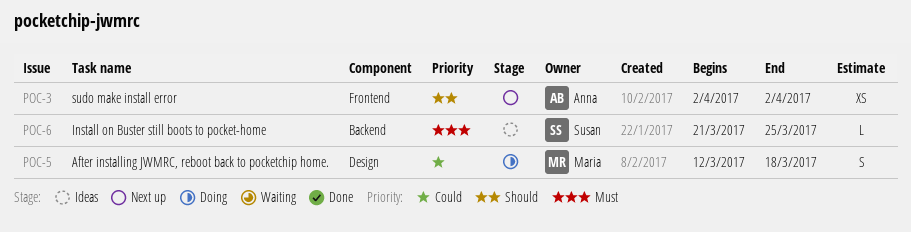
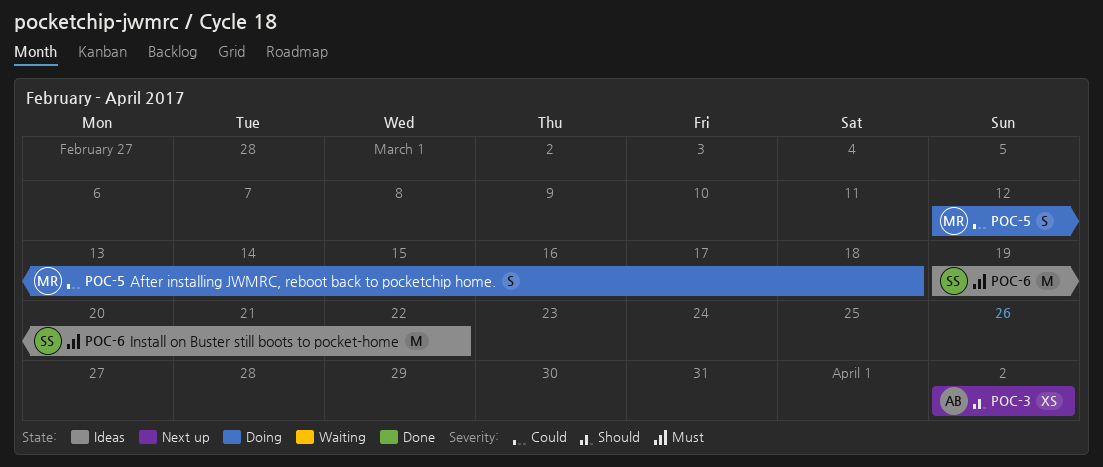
POC-6, estimate: L -> M
POC-6, start: Mar 21 -> Mar 19
POC-6, due: Mar 25 -> Mar 22

